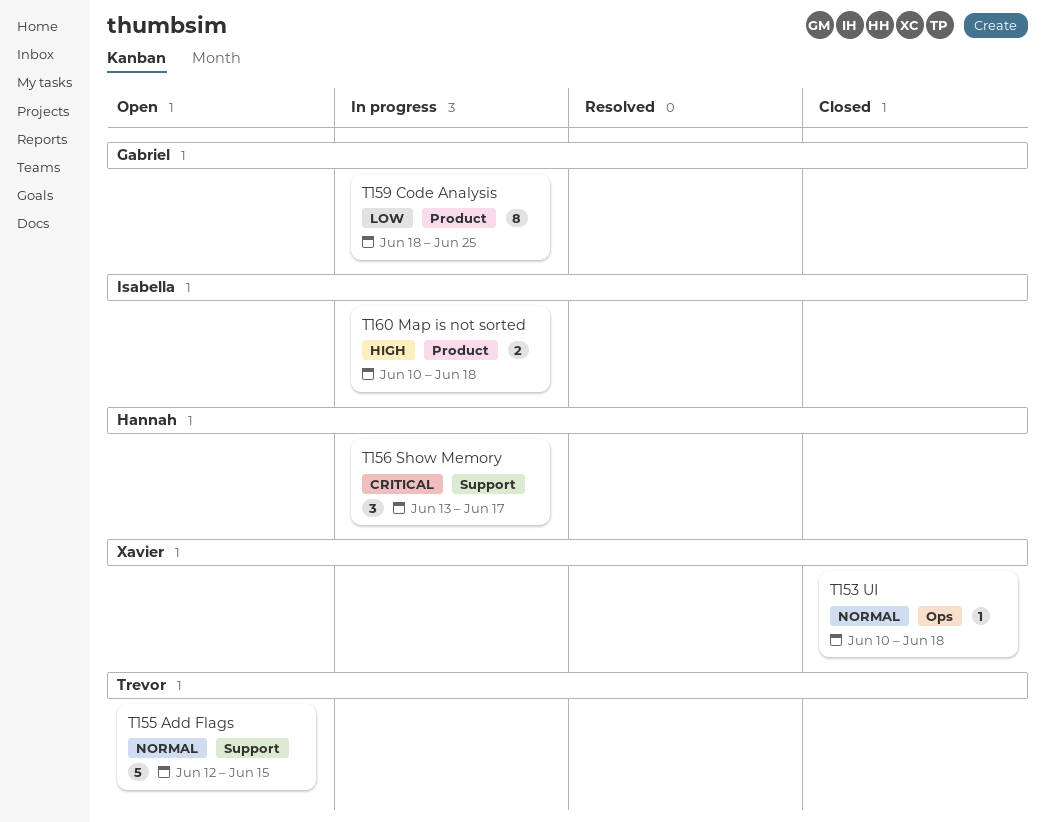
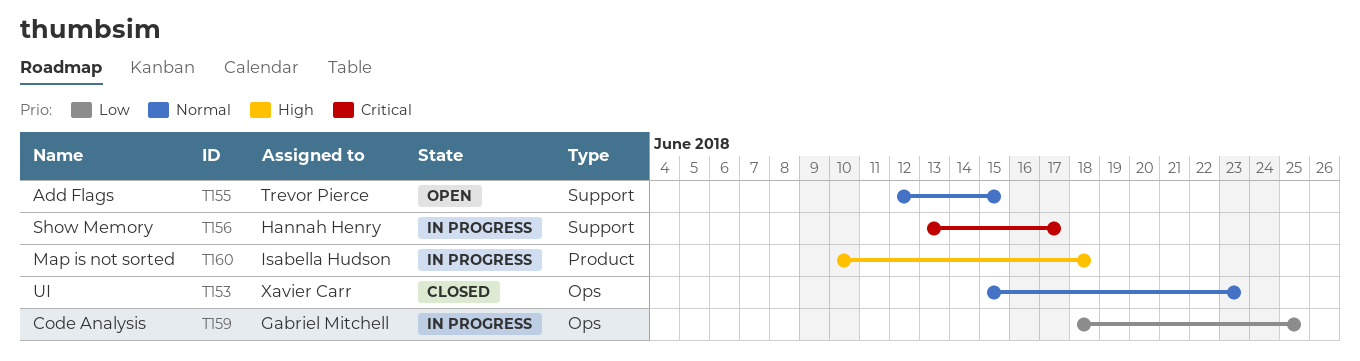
T153, start: Jun 10 -> Jun 15
T153, due: Jun 18 -> Jun 23
T159, label: Product -> Ops

